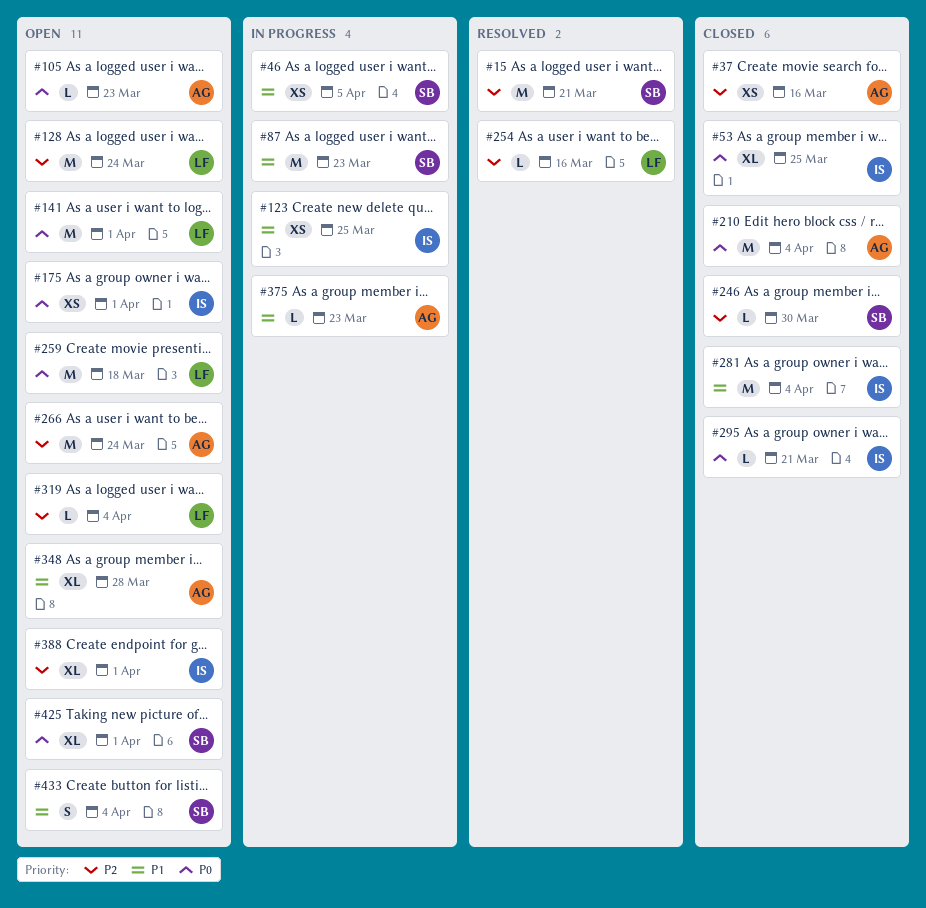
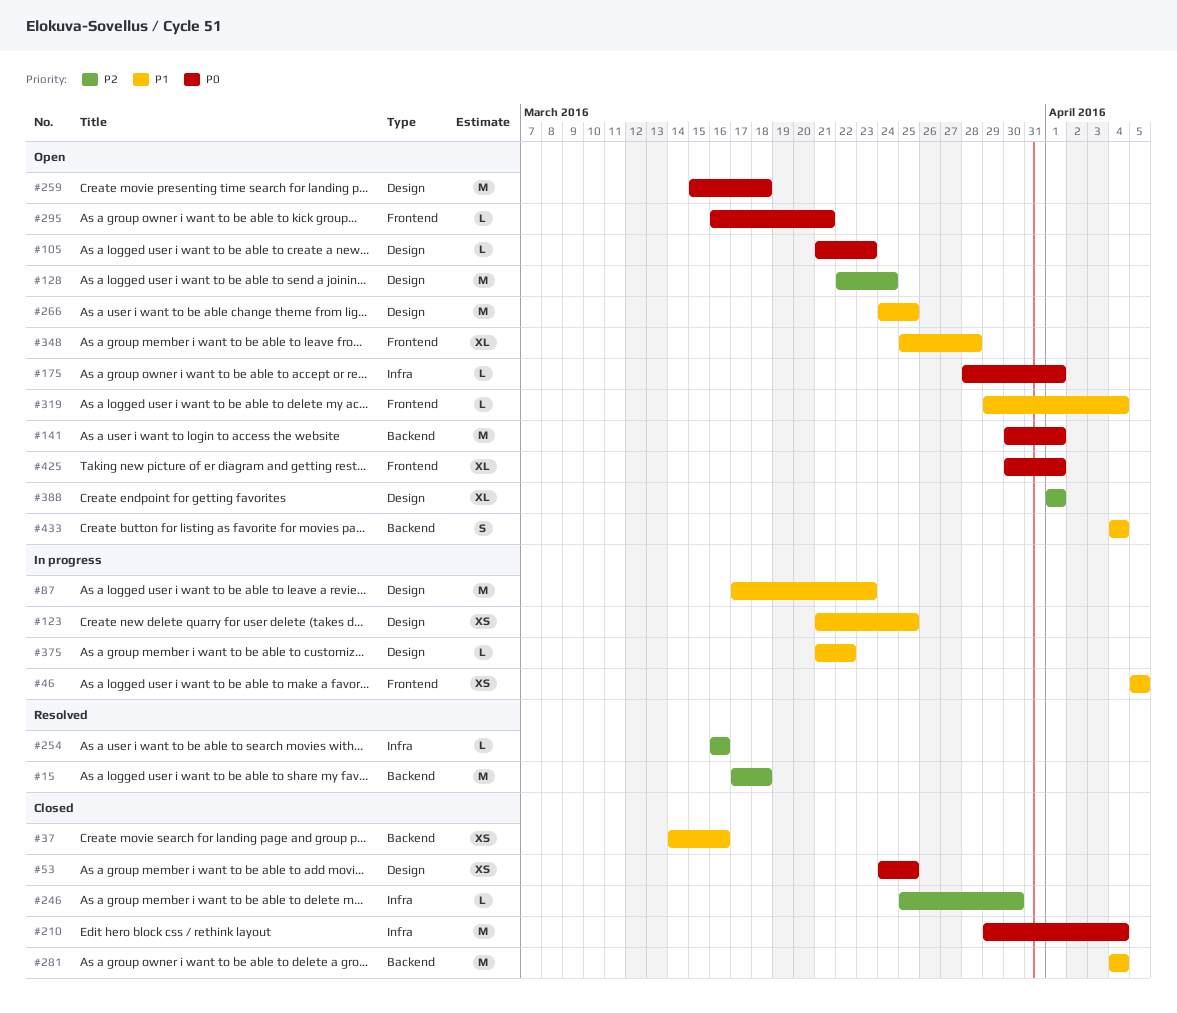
#15, due: Mar 21 -> Mar 18
#37, priority: P2 -> P1
#53, estimate: XL -> XS
#175, estimate: XS -> L
#266, priority: P2 -> P1
#266, due: Mar 24 -> Mar 25
#295, status: Closed -> Open
#319, priority: P2 -> P1
#375, due: Mar 23 -> Mar 22

